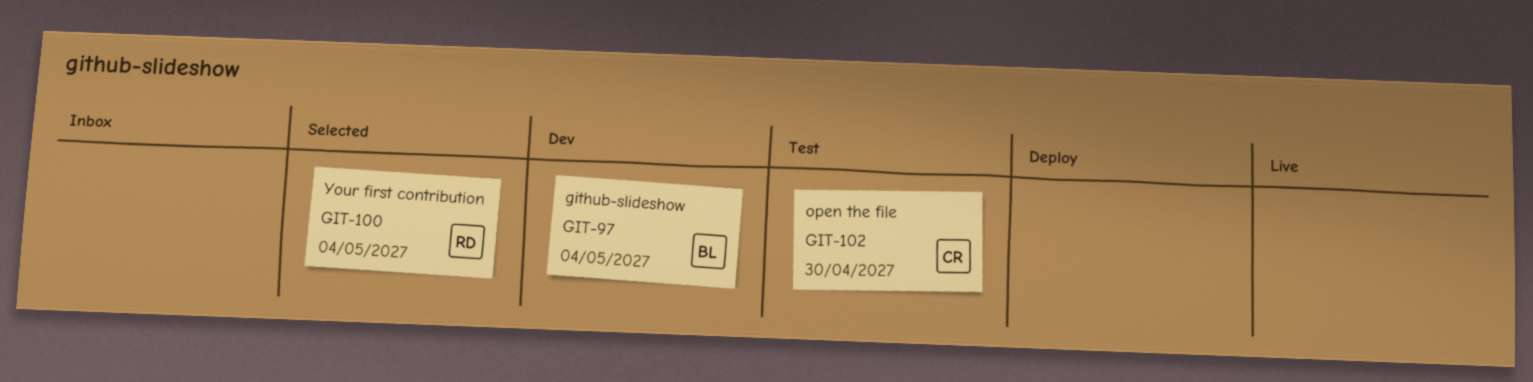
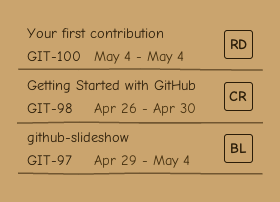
GIT-98: none -> present
GIT-102: present -> none

